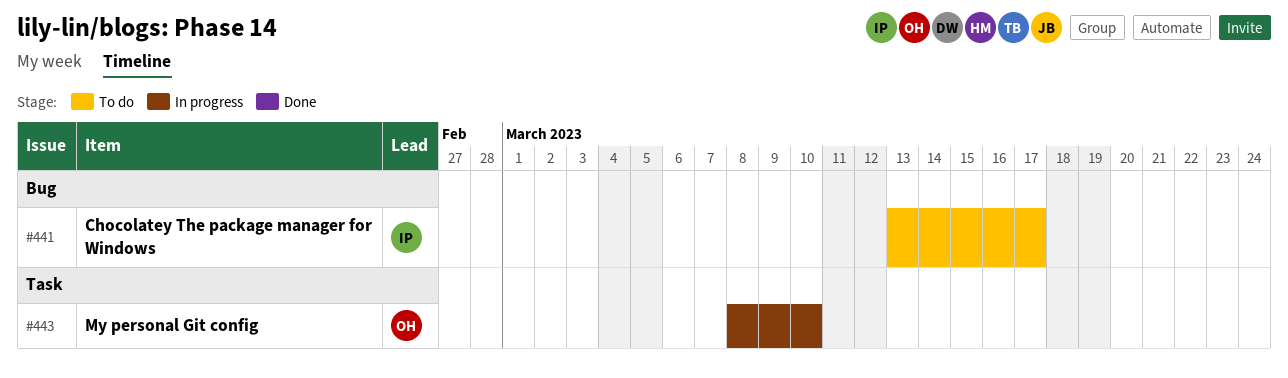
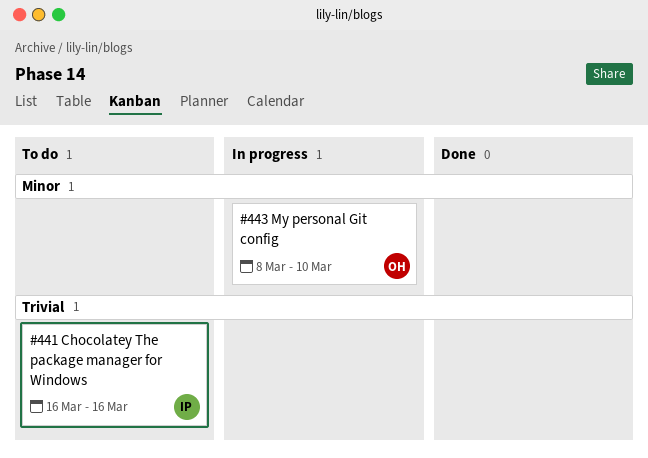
#441, start: Mar 13 -> Mar 16
#441, due: Mar 17 -> Mar 16

